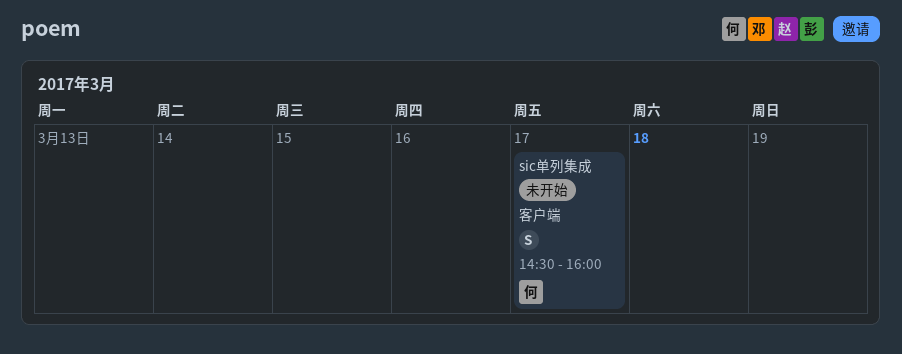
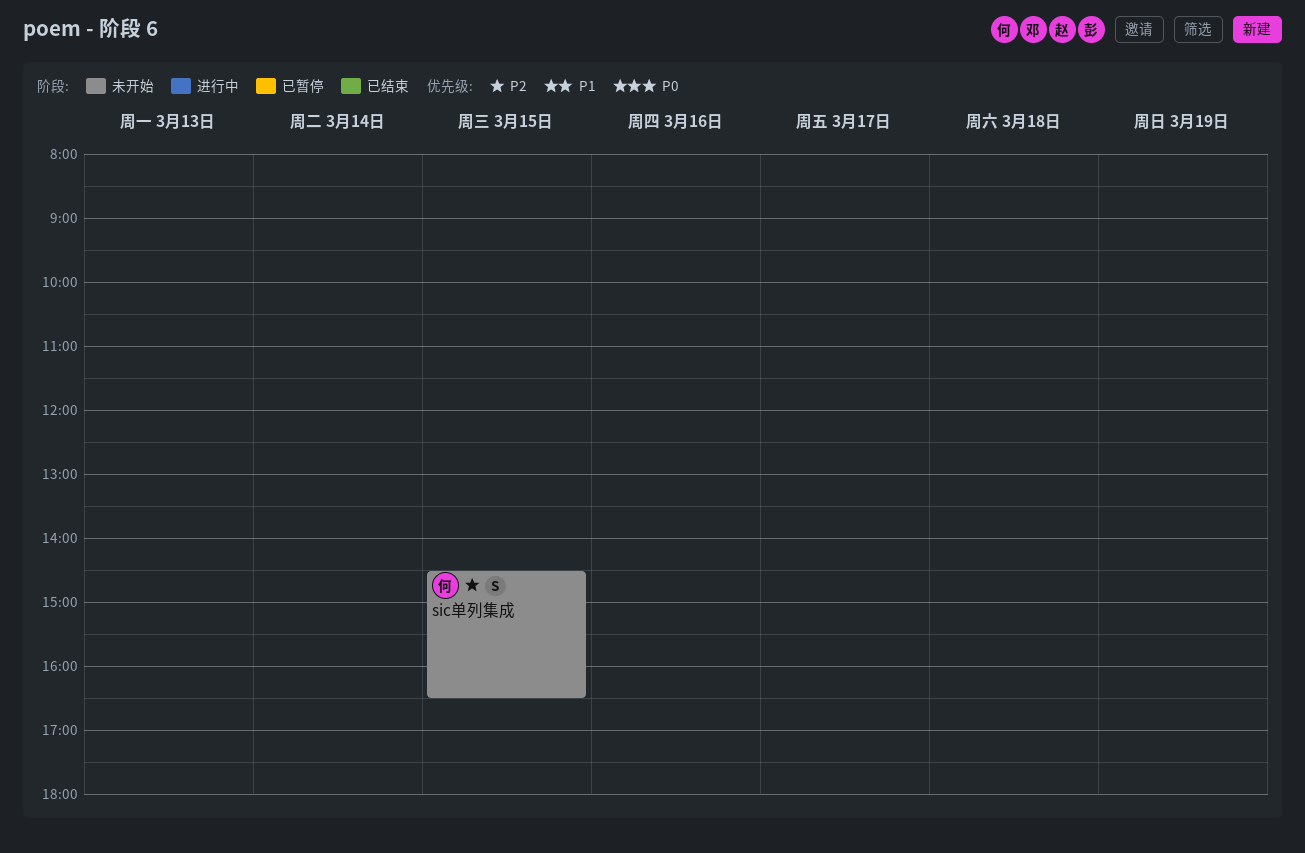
sic单列集成, day: Mar 17 -> Mar 15
sic单列集成, ends: 16:00 -> 16:30

